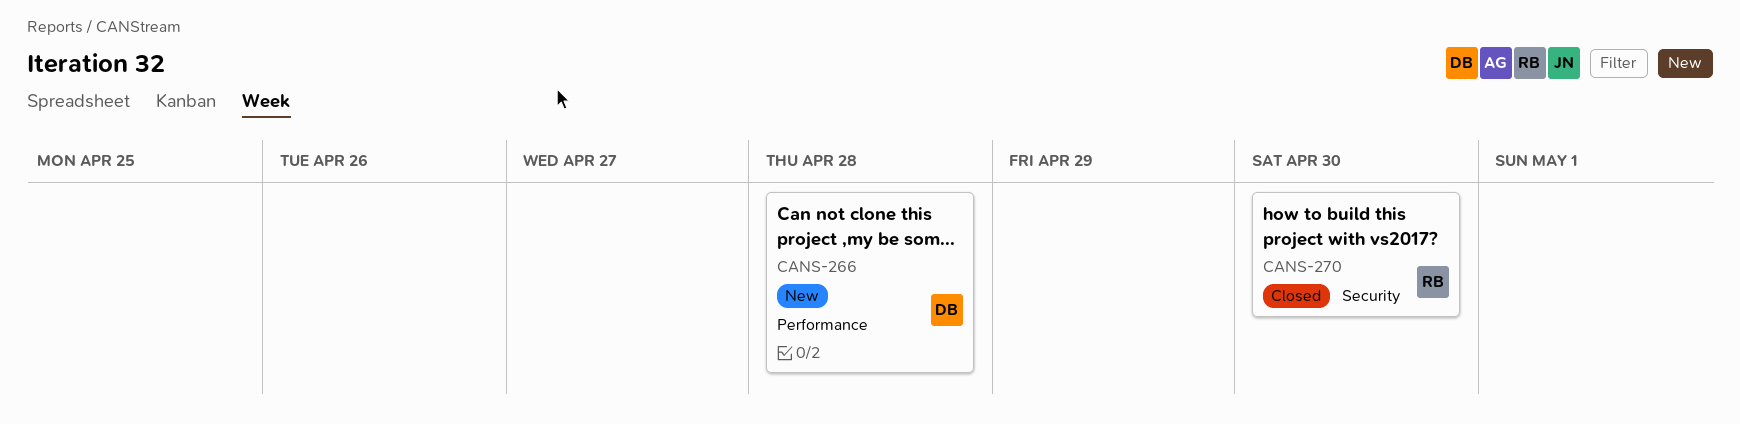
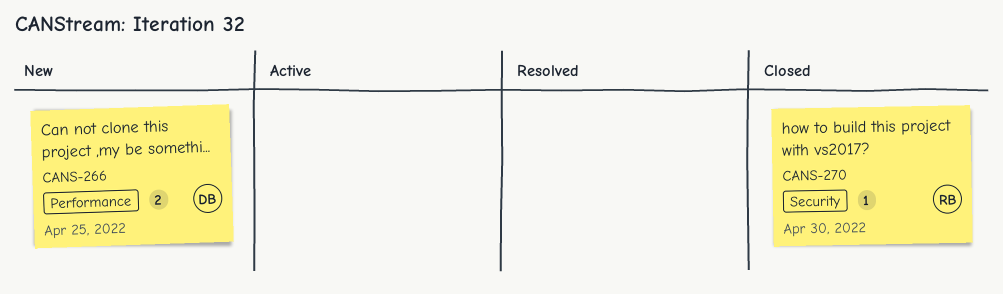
CANS-266, due: Apr 28 -> Apr 25

